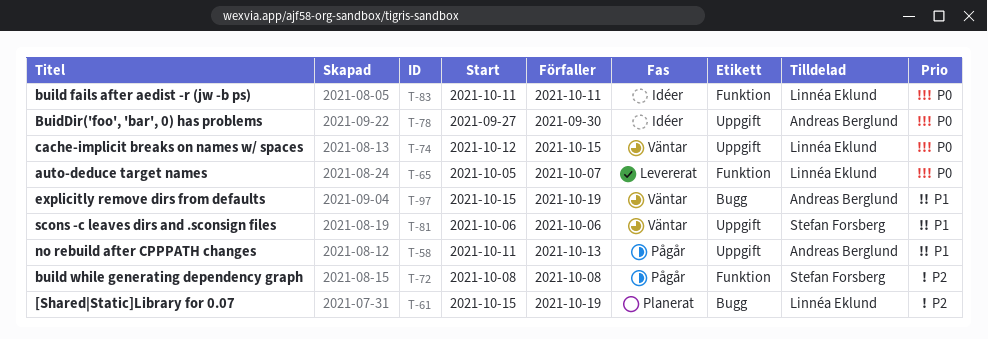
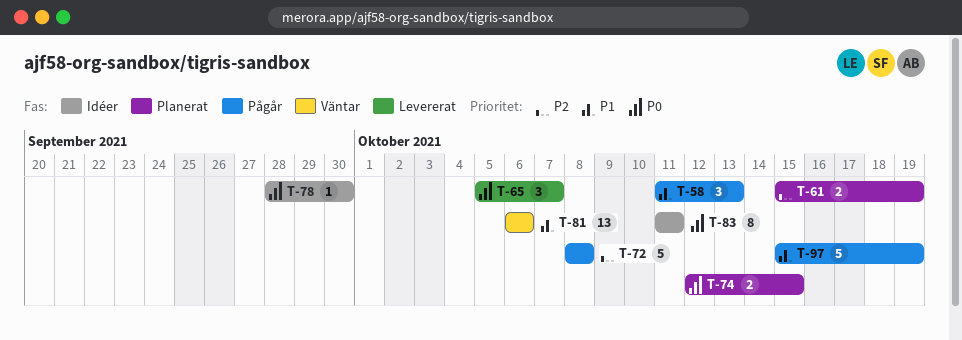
T-74, status: Väntar -> Planerat
T-78, start: Sep 27 -> Sep 28
T-97, status: Väntar -> Pågår

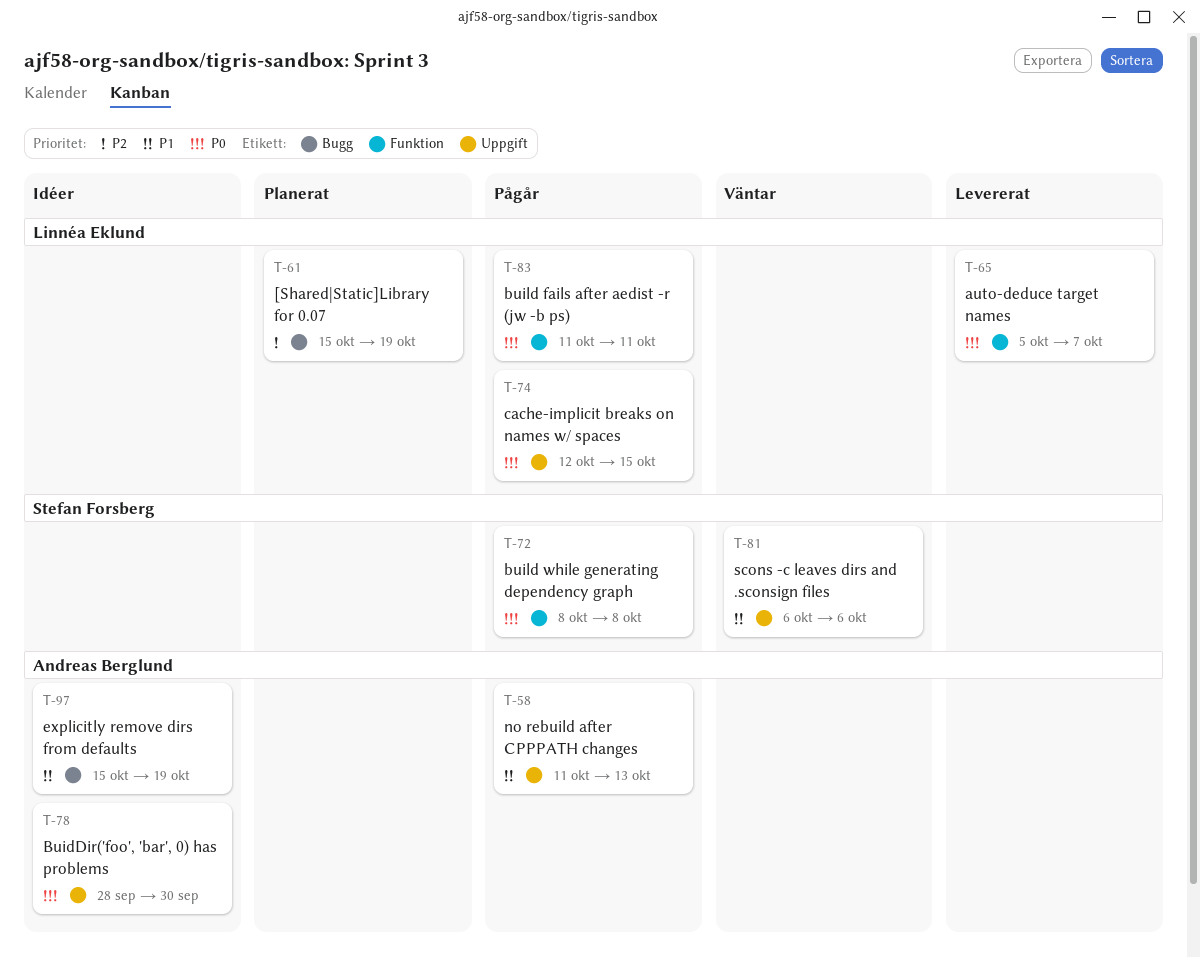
T-72, priority: P2 -> P0
T-74, status: Planerat -> Pågår
T-83, status: Idéer -> Pågår
T-97, status: Pågår -> Idéer

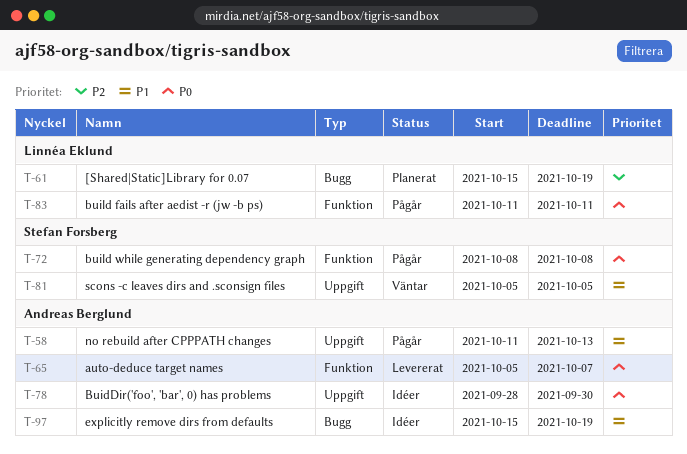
T-65, owner: Linnéa Eklund -> Andreas Berglund
T-74: present -> none
T-81, start: Oct 6 -> Oct 5
T-81, due: Oct 6 -> Oct 5

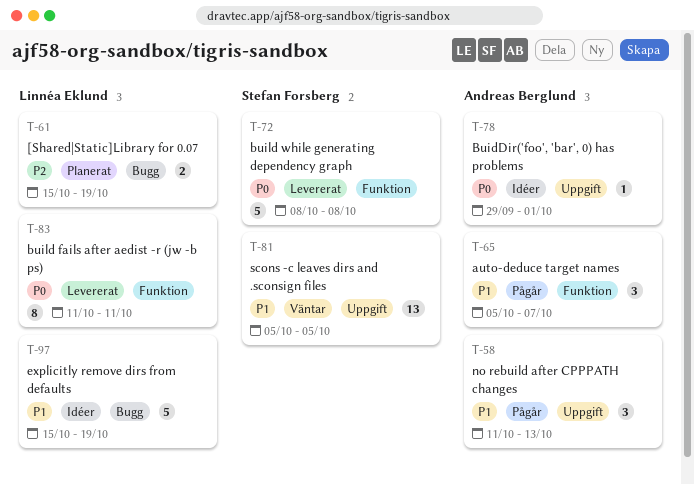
T-65, status: Levererat -> Pågår
T-65, priority: P0 -> P1
T-72, status: Pågår -> Levererat
T-78, start: Sep 28 -> Sep 29
T-78, due: Sep 30 -> Oct 1
T-83, status: Pågår -> Levererat
T-97, owner: Andreas Berglund -> Linnéa Eklund

